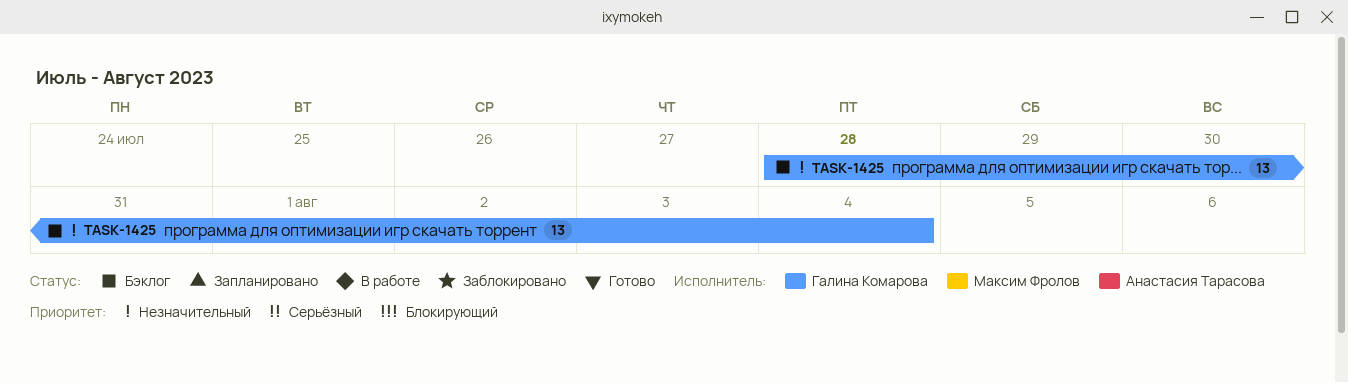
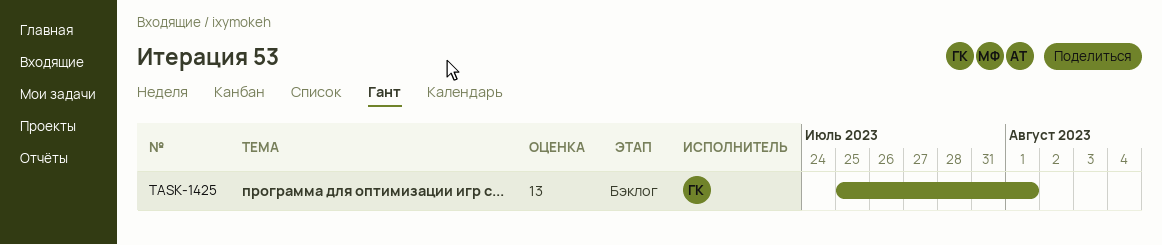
TASK-1425, start: Jul 28 -> Jul 25
TASK-1425, due: Aug 4 -> Aug 1

